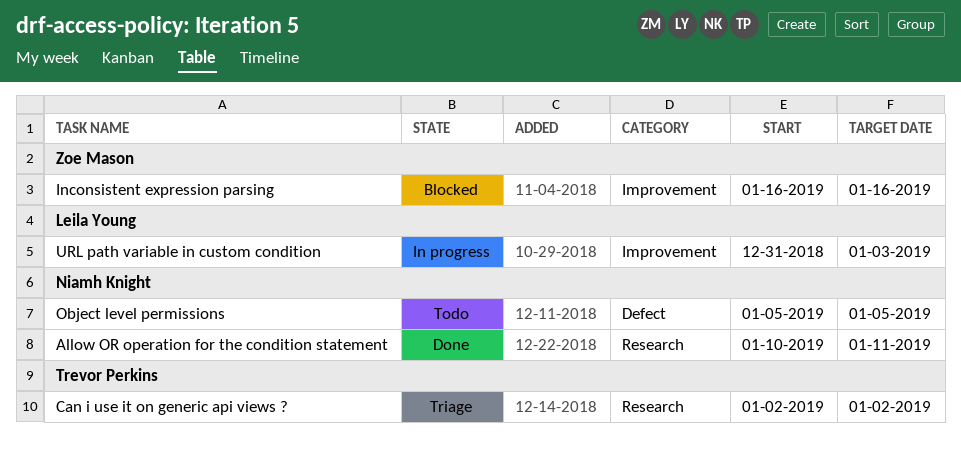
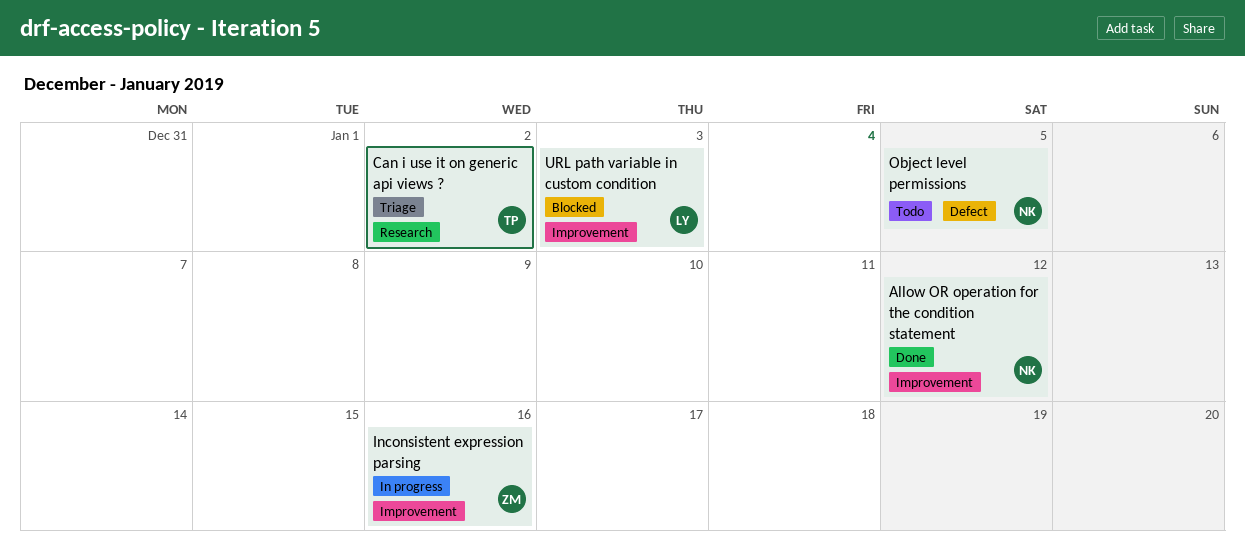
Allow OR operation for the condition statement, label: Research -> Improvement
Allow OR operation for the condition statement, due: Jan 11 -> Jan 12
Inconsistent expression parsing, status: Blocked -> In progress
URL path variable in custom condition, status: In progress -> Blocked

